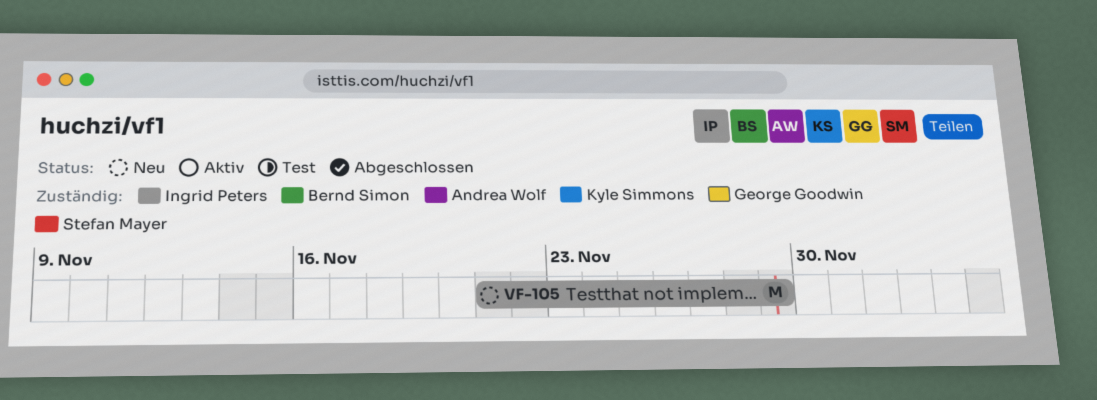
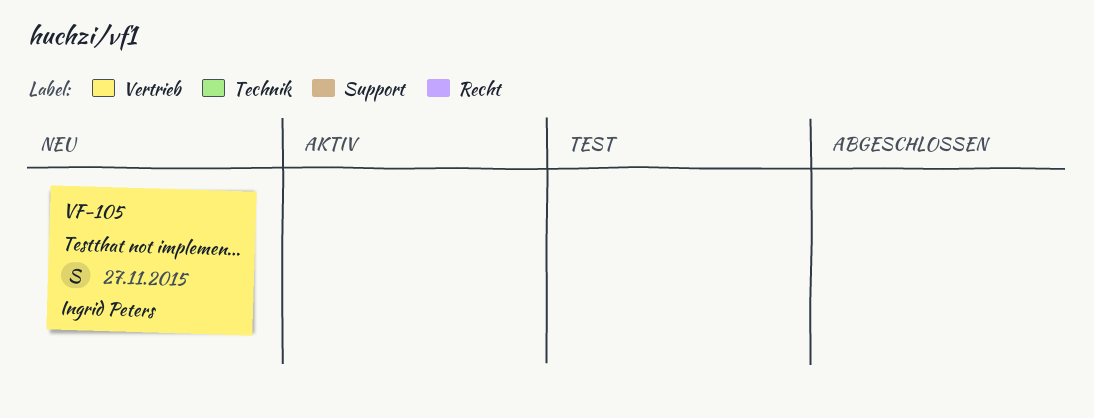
VF-105, estimate: M -> S
VF-105, due: Nov 29 -> Nov 27

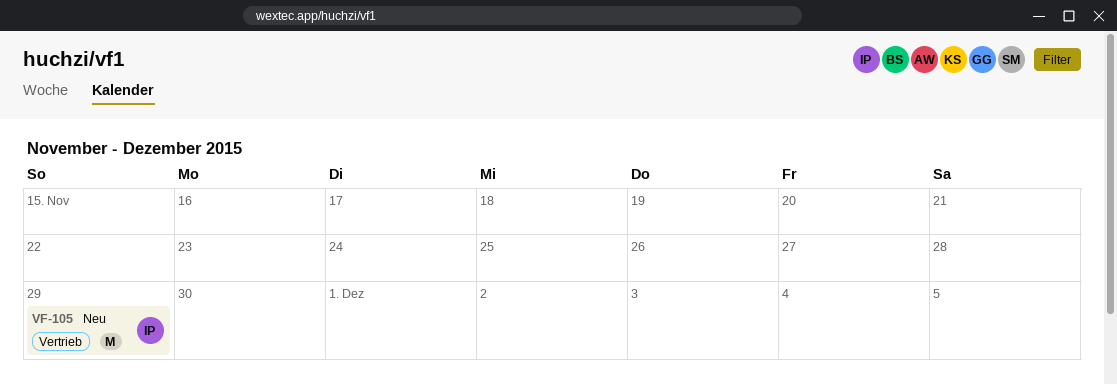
VF-105, estimate: S -> M
VF-105, due: Nov 27 -> Nov 29

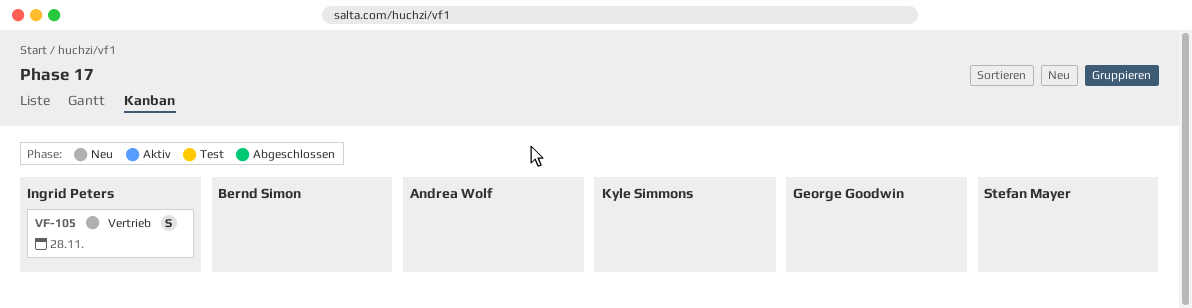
VF-105, estimate: M -> S
VF-105, due: Nov 29 -> Nov 28

